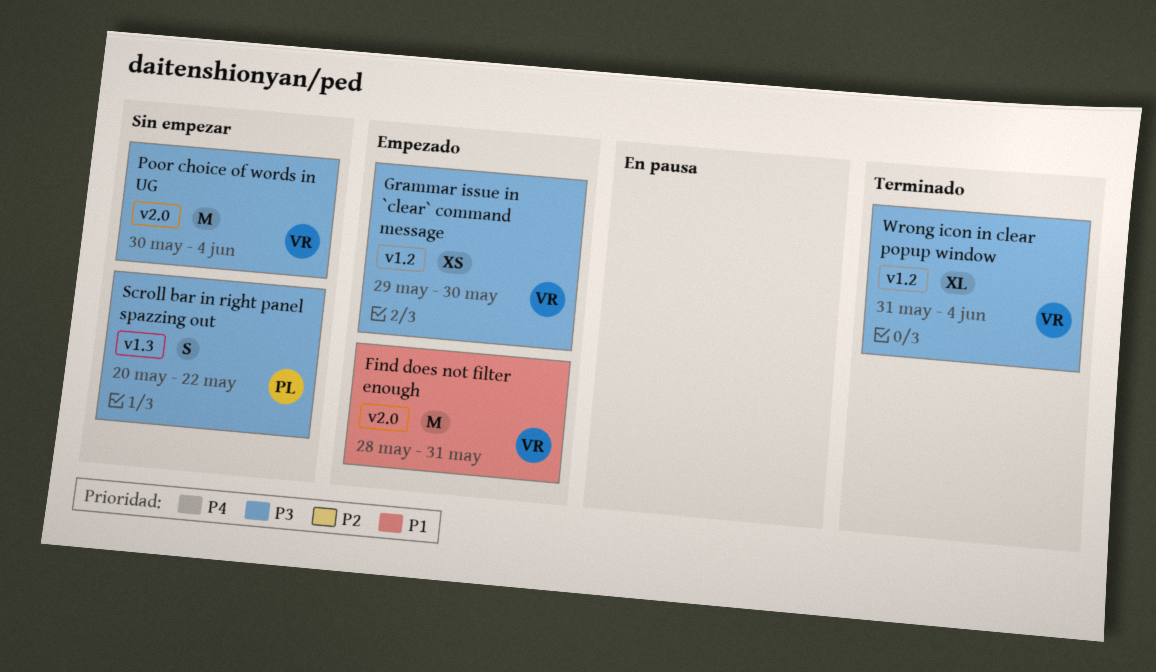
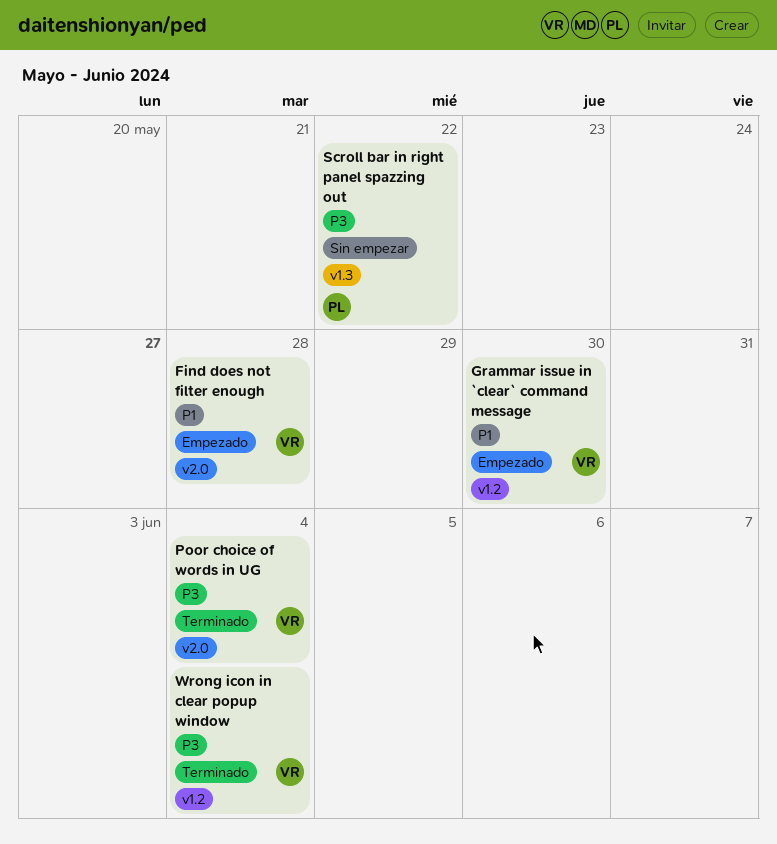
Find does not filter enough, due: May 31 -> May 28
Grammar issue in `clear` command message, priority: P3 -> P1
Poor choice of words in UG, status: Sin empezar -> Terminado

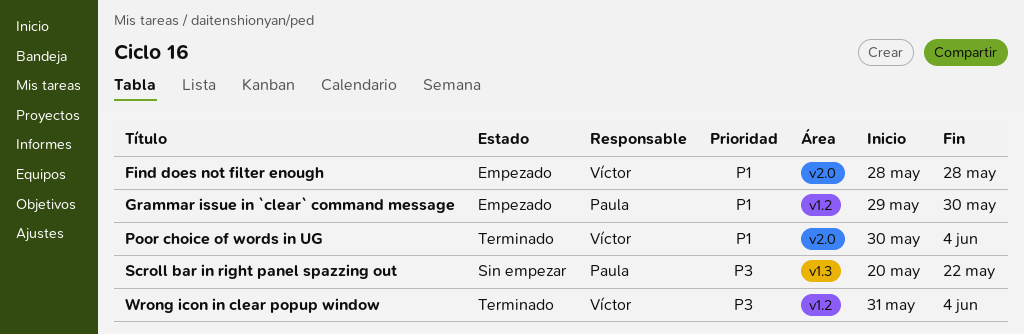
Grammar issue in `clear` command message, owner: Víctor -> Paula
Poor choice of words in UG, priority: P3 -> P1

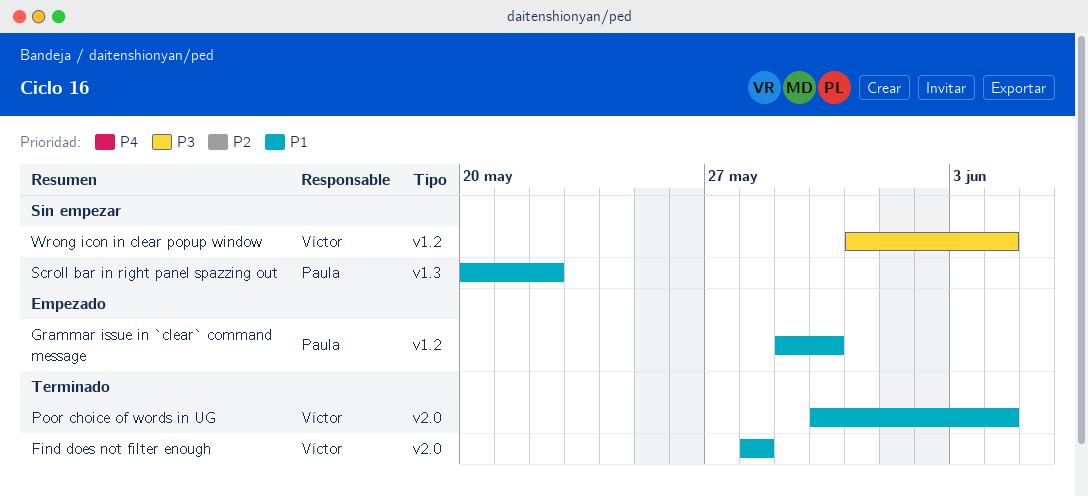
Find does not filter enough, status: Empezado -> Terminado
Scroll bar in right panel spazzing out, priority: P3 -> P1
Wrong icon in clear popup window, status: Terminado -> Sin empezar

